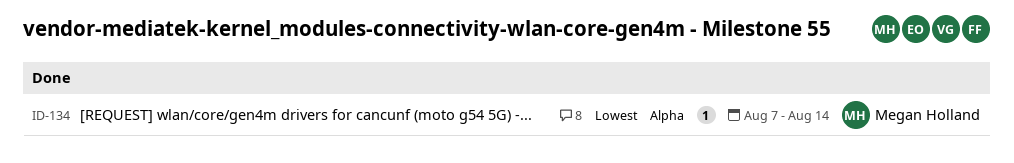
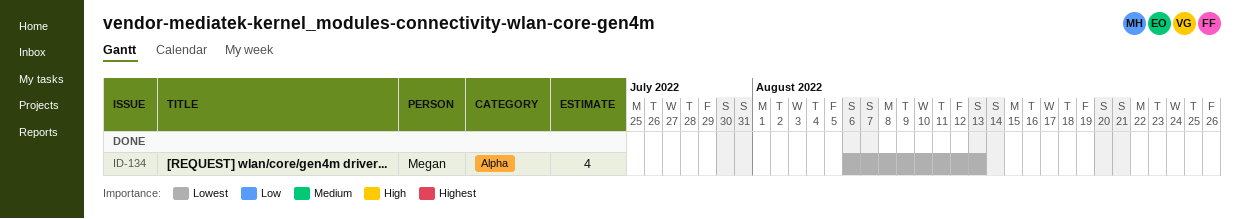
ID-134, estimate: 1 -> 4
ID-134, start: Aug 7 -> Aug 6
ID-134, due: Aug 14 -> Aug 13

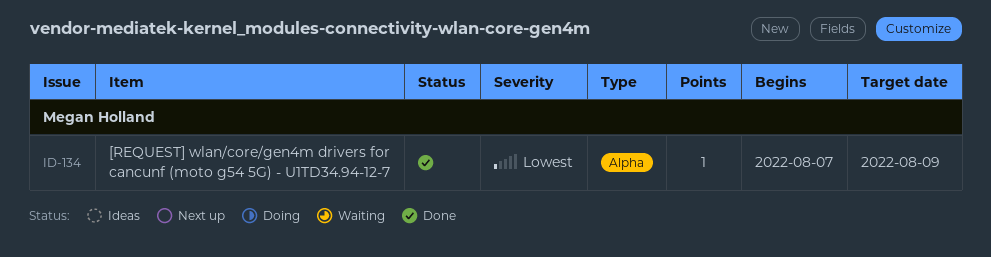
ID-134, estimate: 4 -> 1
ID-134, start: Aug 6 -> Aug 7
ID-134, due: Aug 13 -> Aug 9

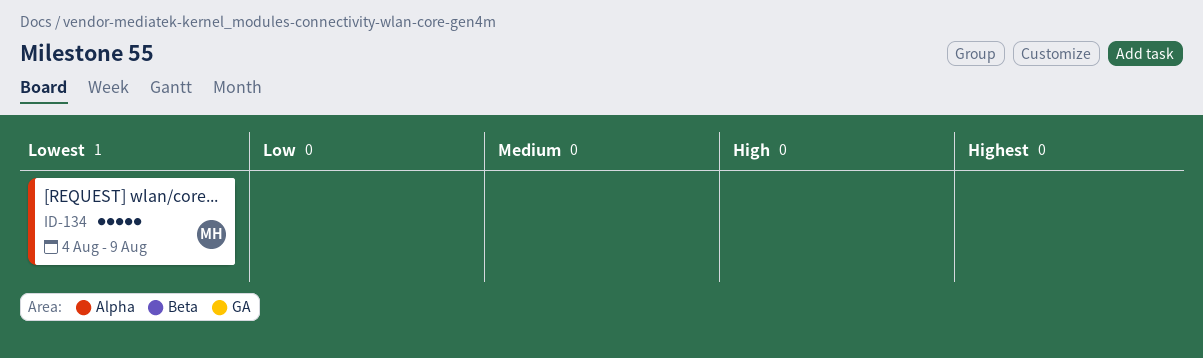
ID-134, estimate: 1 -> 5
ID-134, start: Aug 7 -> Aug 4

